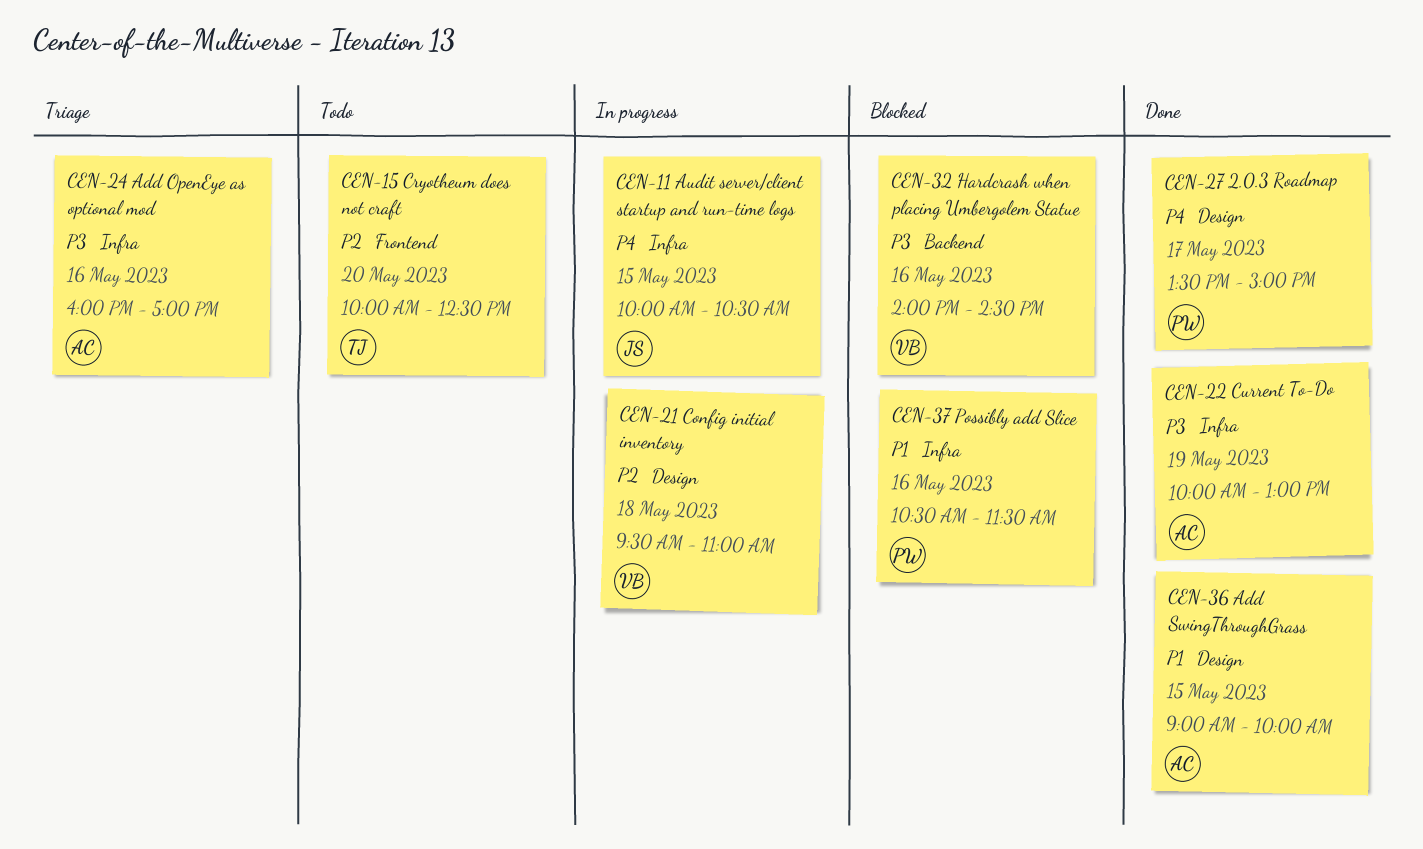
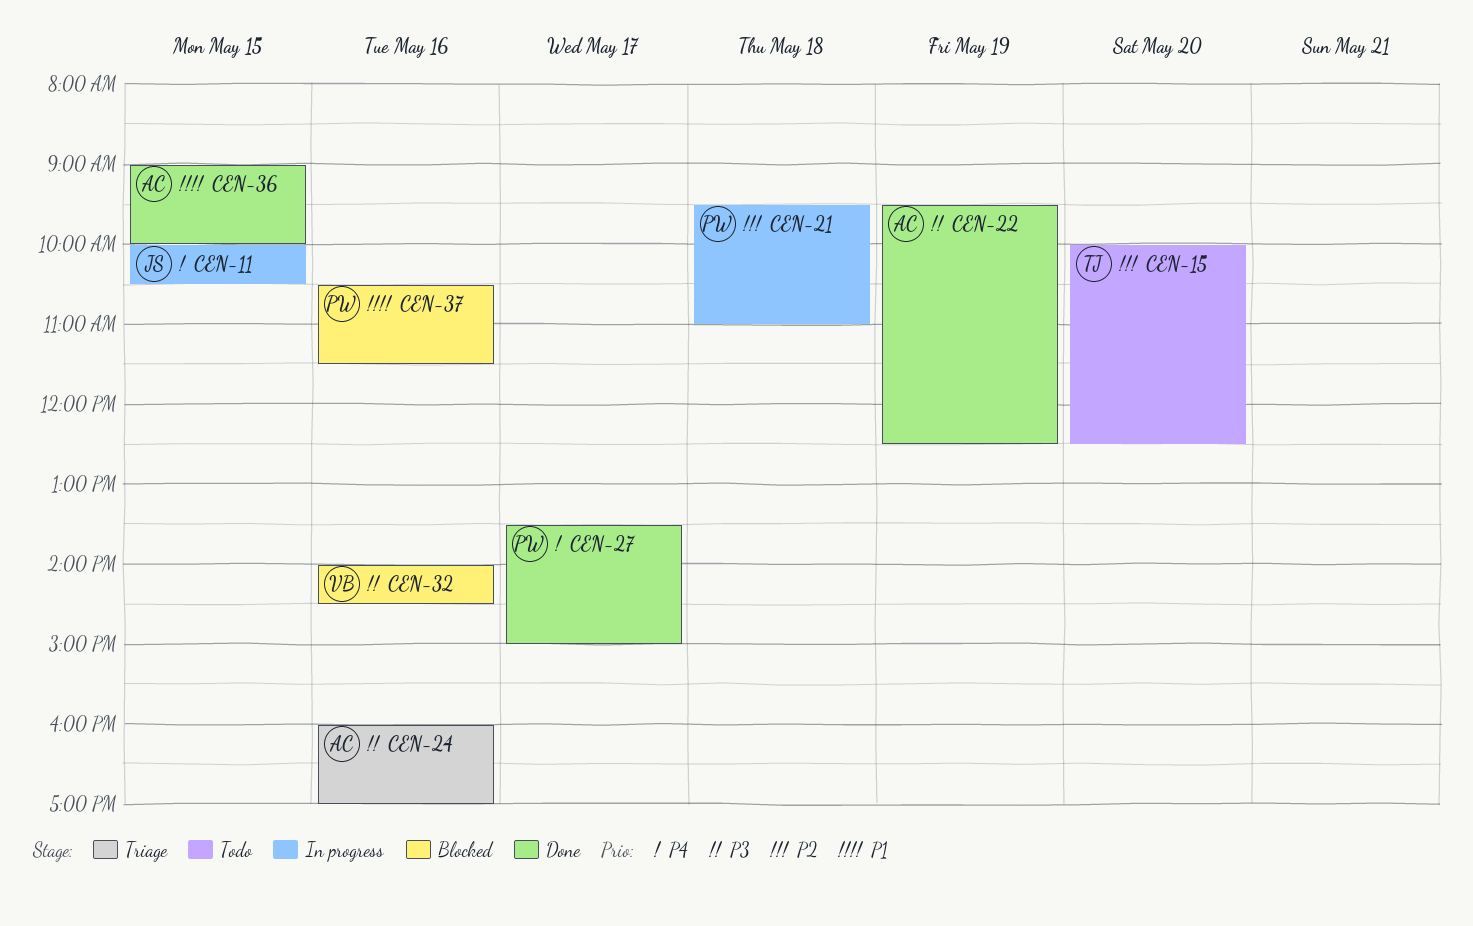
CEN-21, owner: VB -> PW
CEN-22, begins: 10:00 -> 09:30
CEN-22, ends: 13:00 -> 12:30

